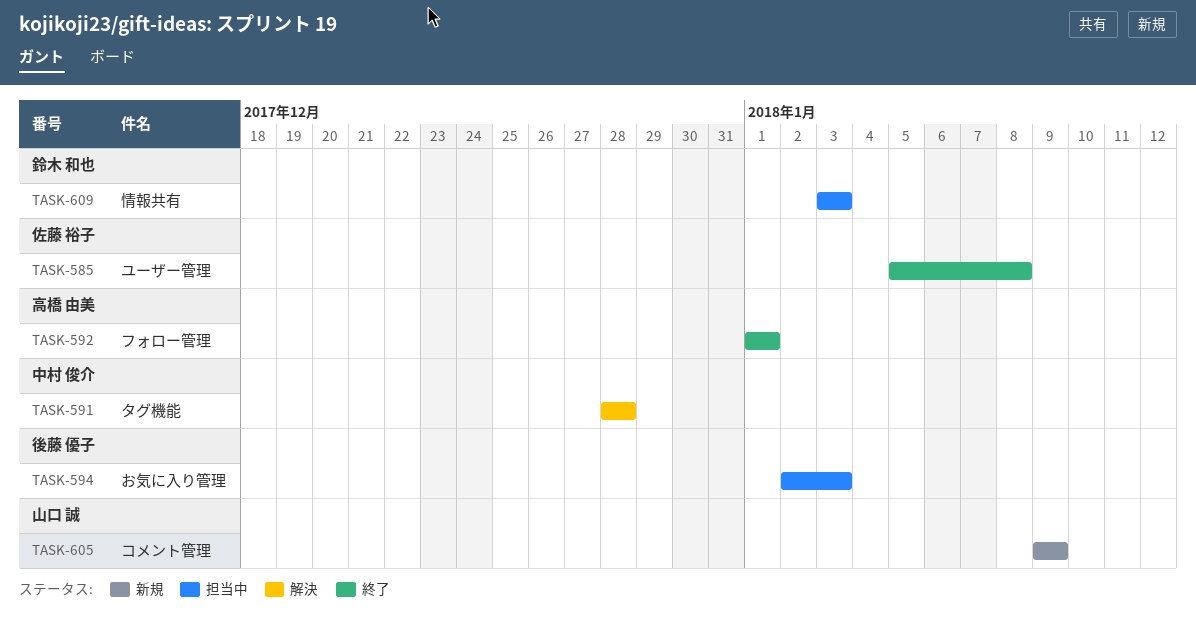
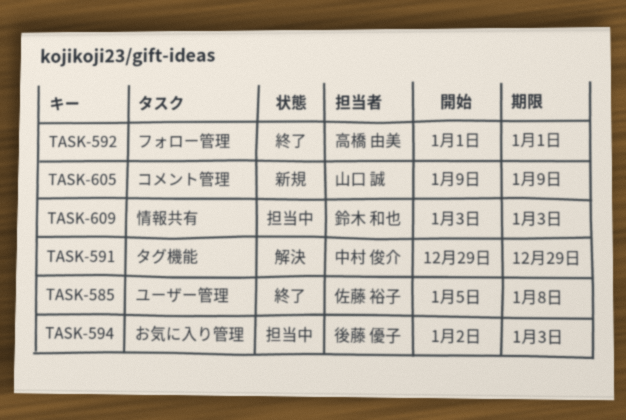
TASK-591, start: Dec 28 -> Dec 29
TASK-591, due: Dec 28 -> Dec 29

